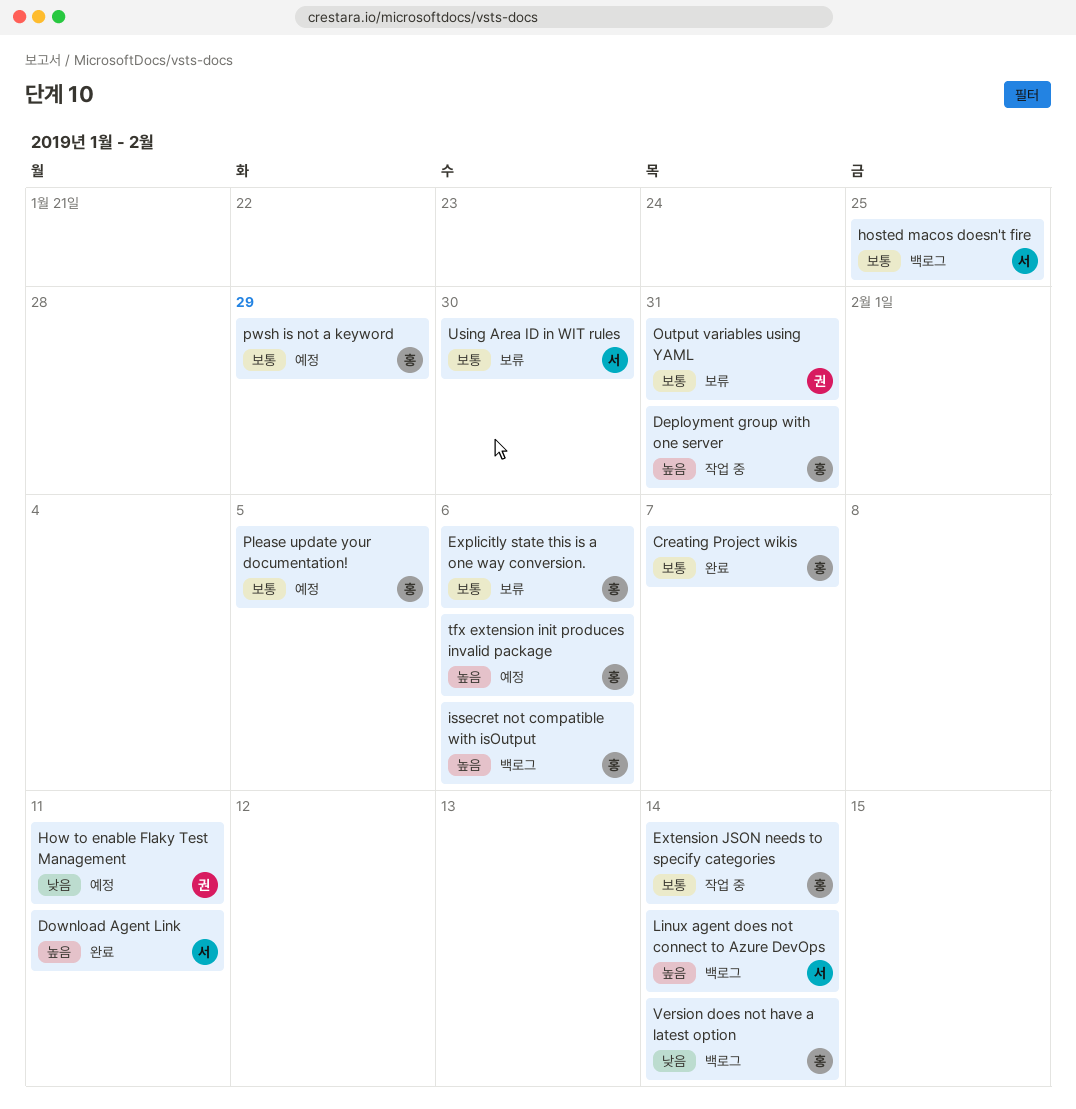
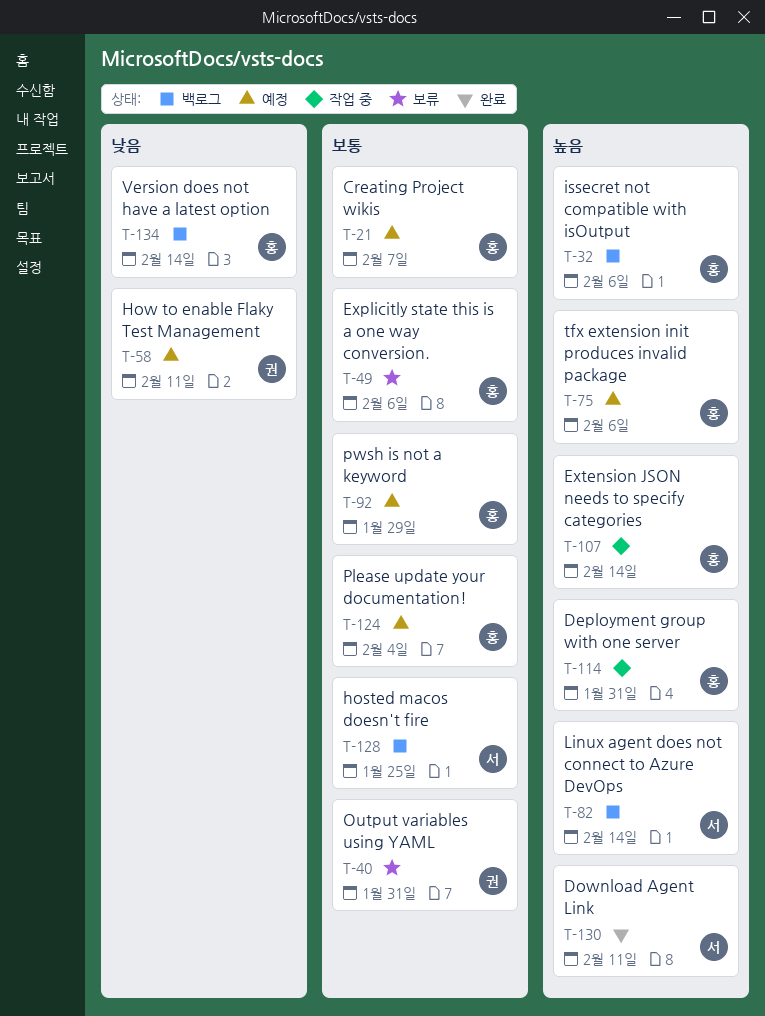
Creating Project wikis, status: 완료 -> 예정
Extension JSON needs to specify categories, priority: 보통 -> 높음
Please update your documentation!, due: Feb 5 -> Feb 4
Using Area ID in WIT rules: present -> none

